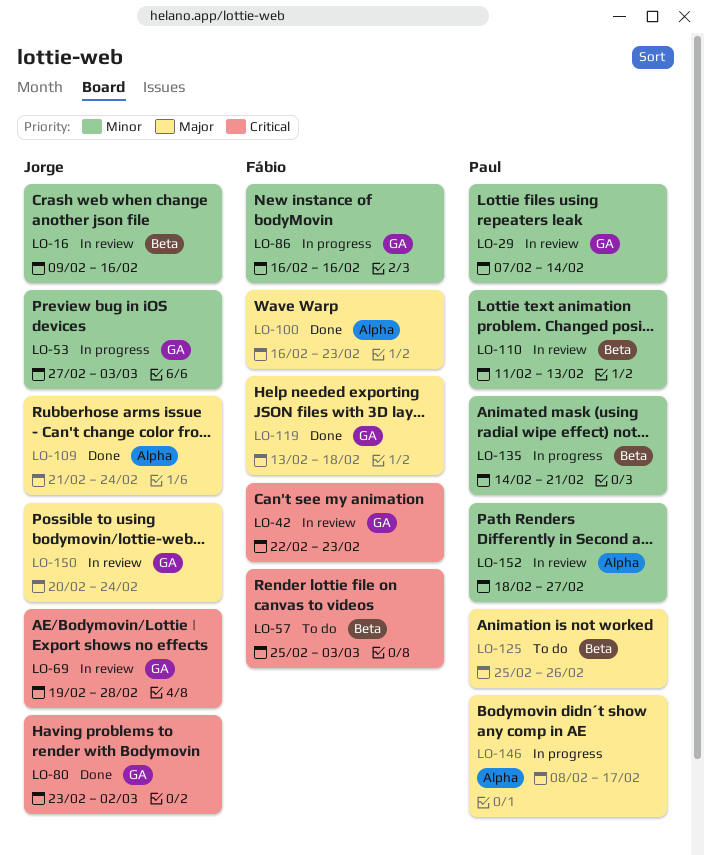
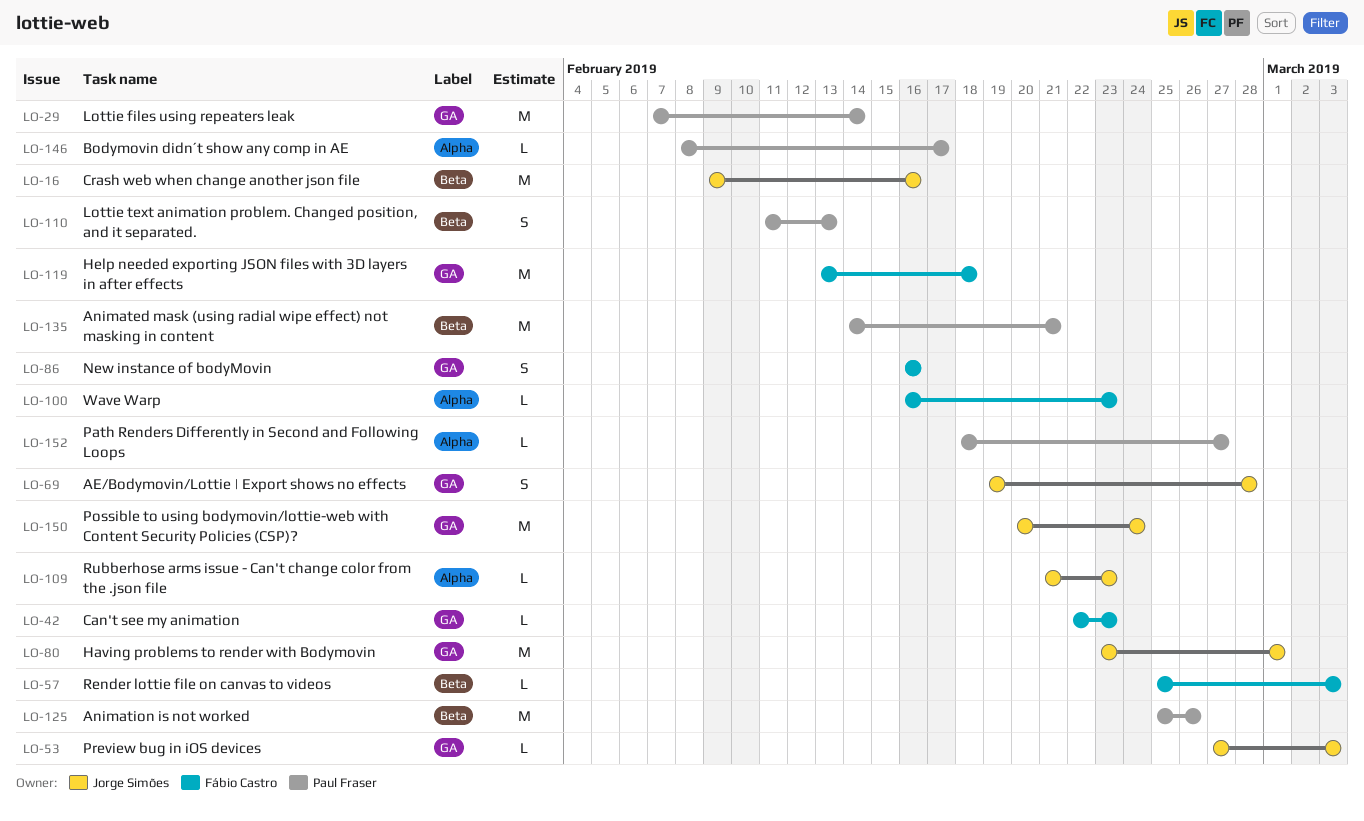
LO-80, due: Mar 2 -> Mar 1
LO-109, due: Feb 24 -> Feb 23

